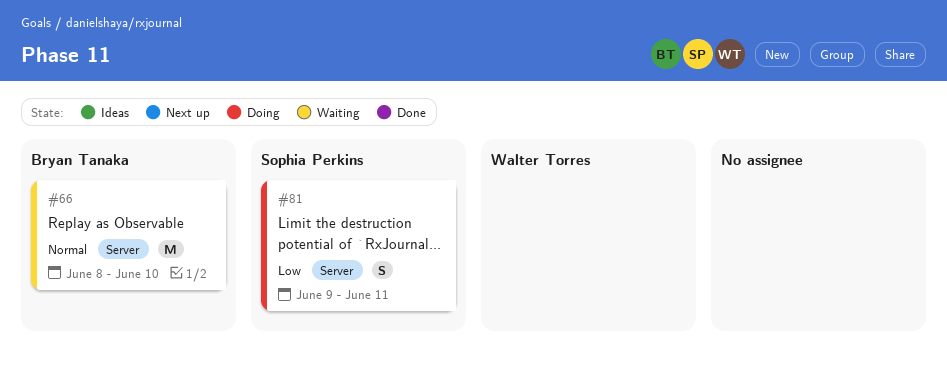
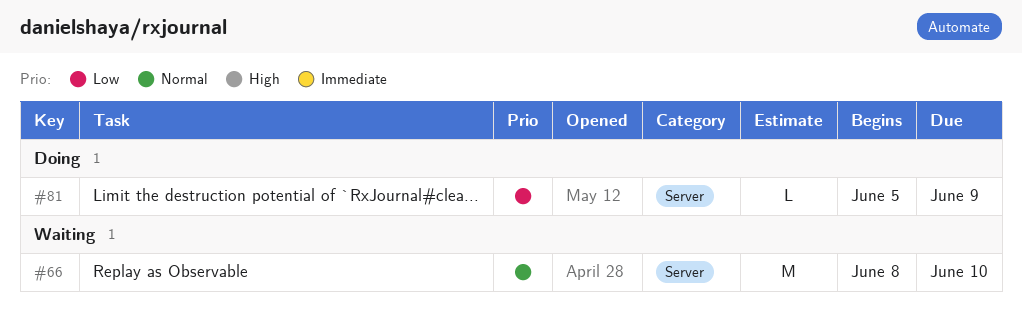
#81, estimate: S -> L
#81, start: Jun 9 -> Jun 5
#81, due: Jun 11 -> Jun 9

